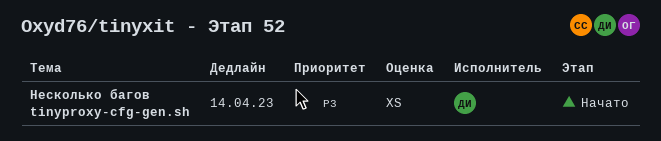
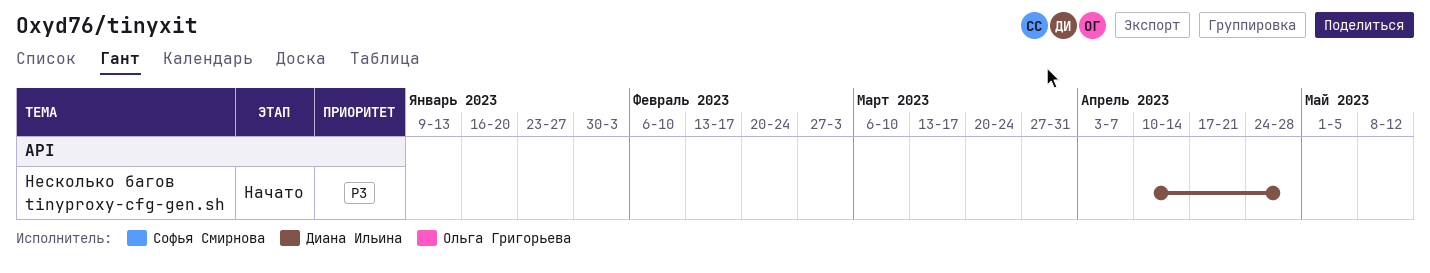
Несколько багов tinyproxy-cfg-gen.sh, due: Apr 14 -> Apr 28

